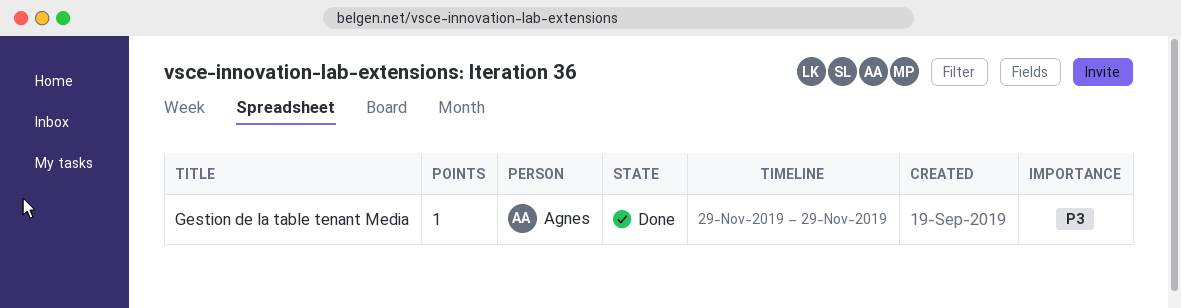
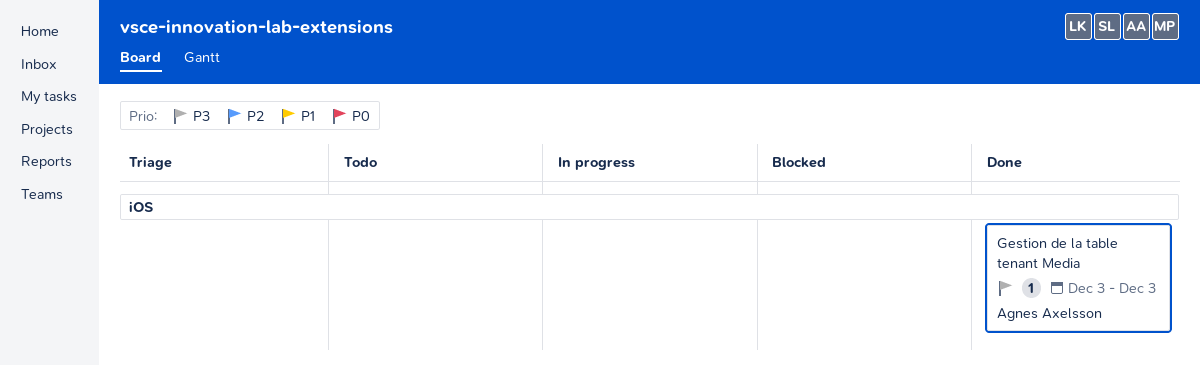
Gestion de la table tenant Media, start: Nov 29 -> Dec 3
Gestion de la table tenant Media, due: Nov 29 -> Dec 3

